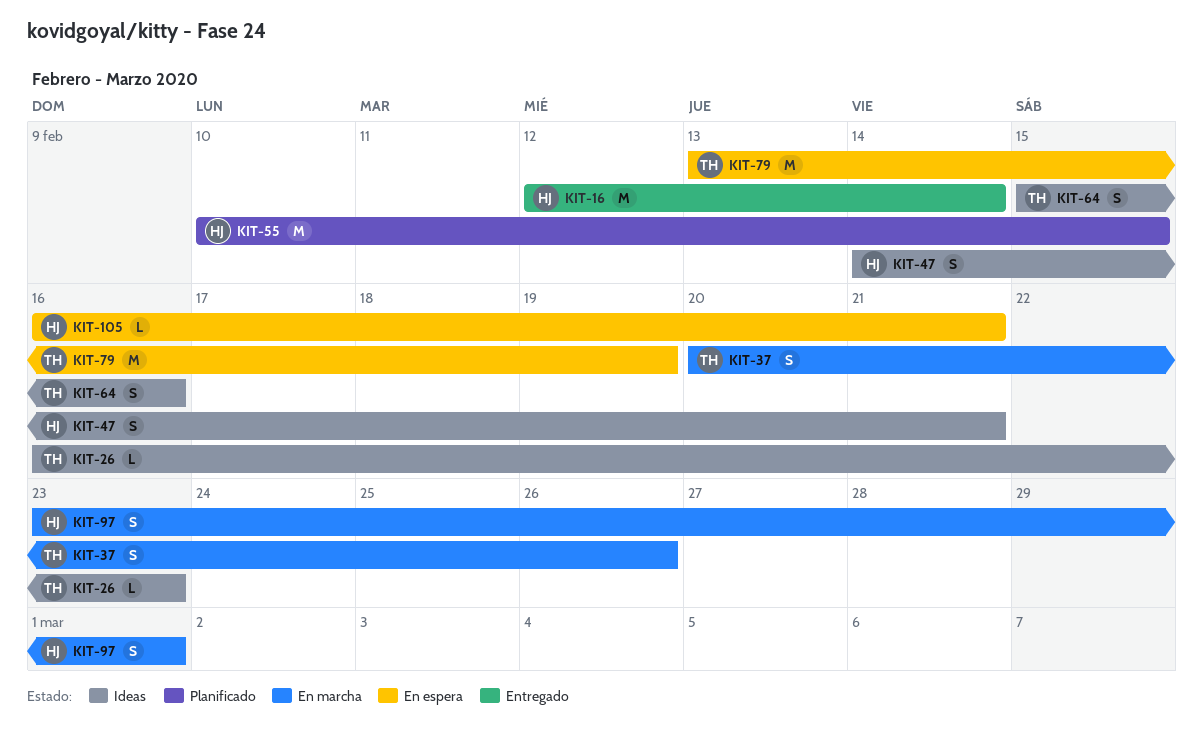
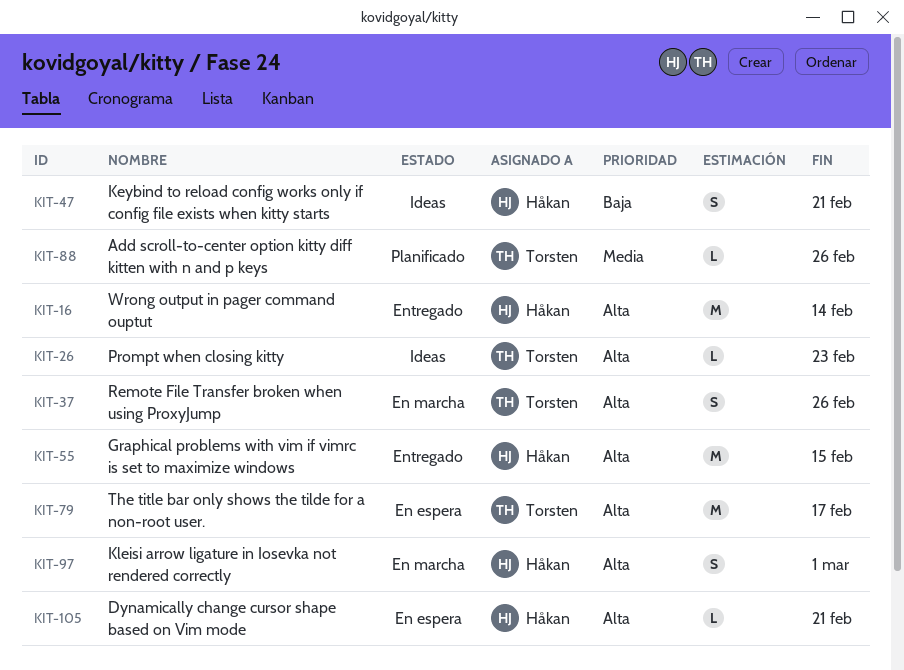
KIT-55, status: Planificado -> Entregado
KIT-64: present -> none
KIT-79, due: Feb 19 -> Feb 17
KIT-88: none -> present

